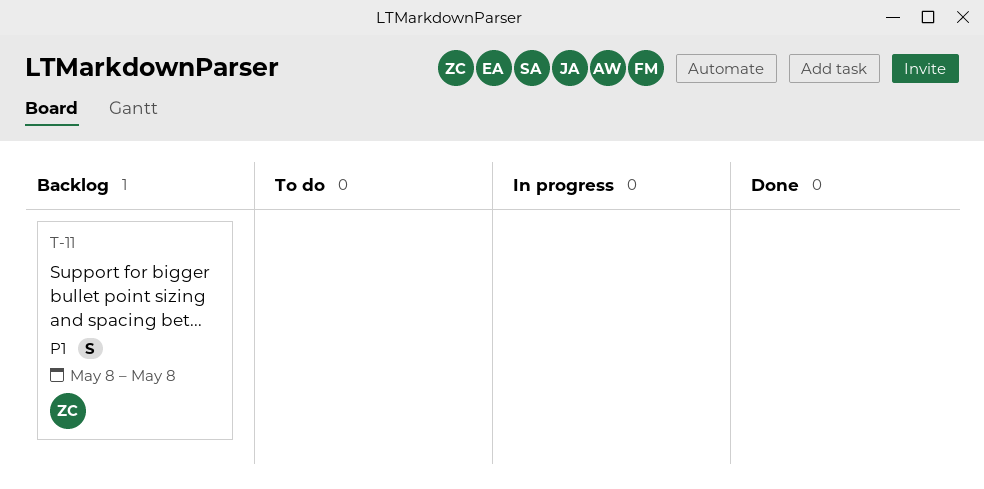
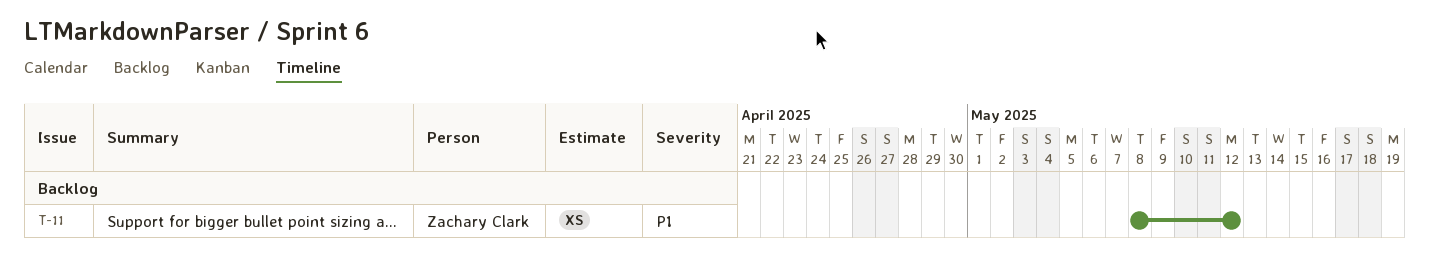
T-11, estimate: S -> XS
T-11, due: May 8 -> May 12

